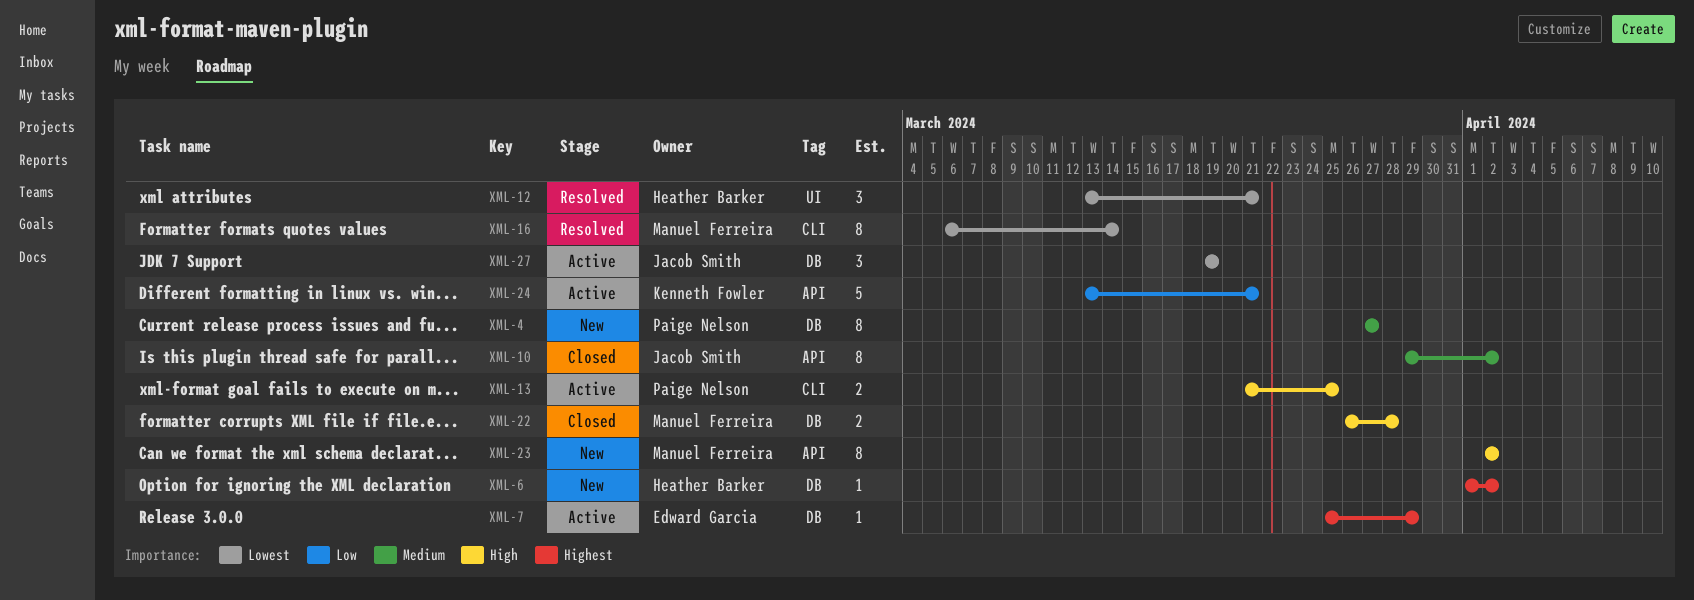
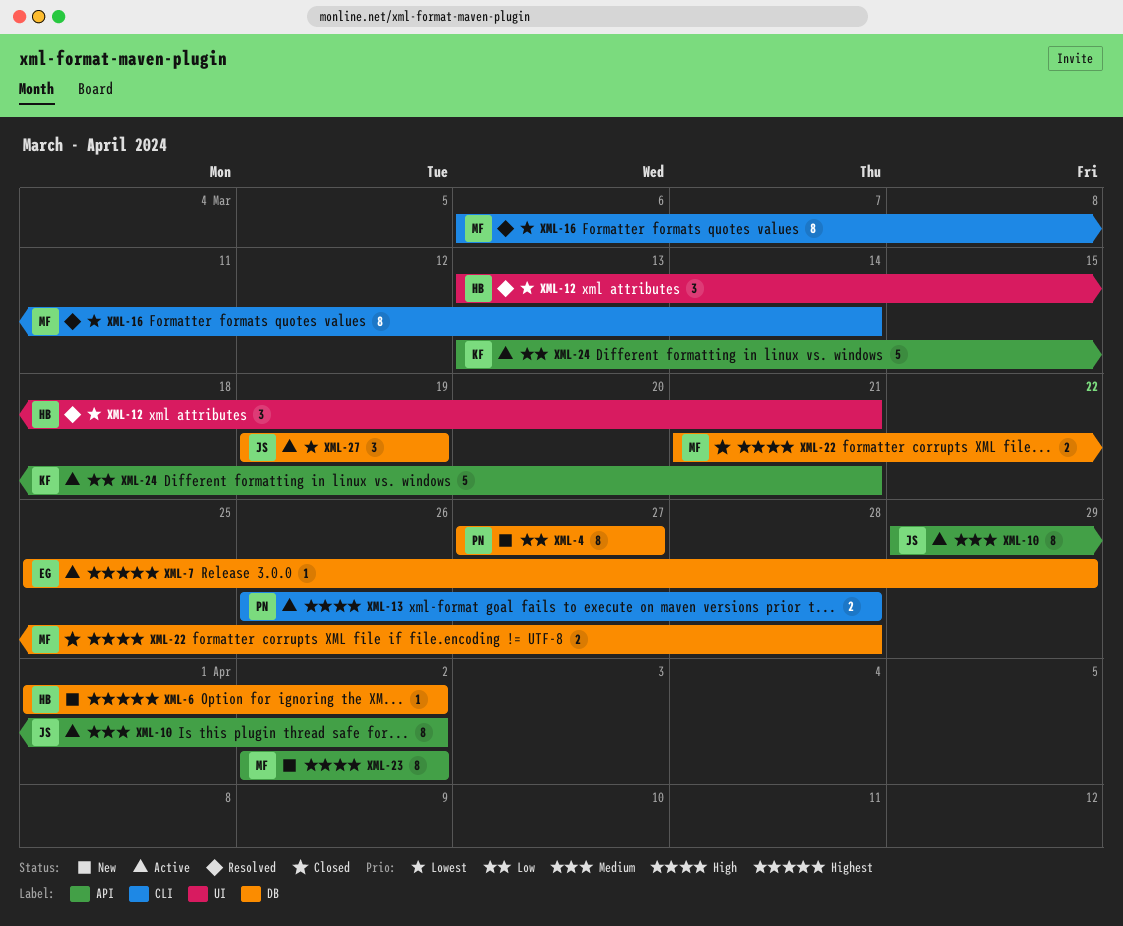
XML-4, priority: Medium -> Low
XML-10, status: Closed -> Active
XML-13, start: Mar 21 -> Mar 26
XML-13, due: Mar 25 -> Mar 28
XML-22, start: Mar 26 -> Mar 21

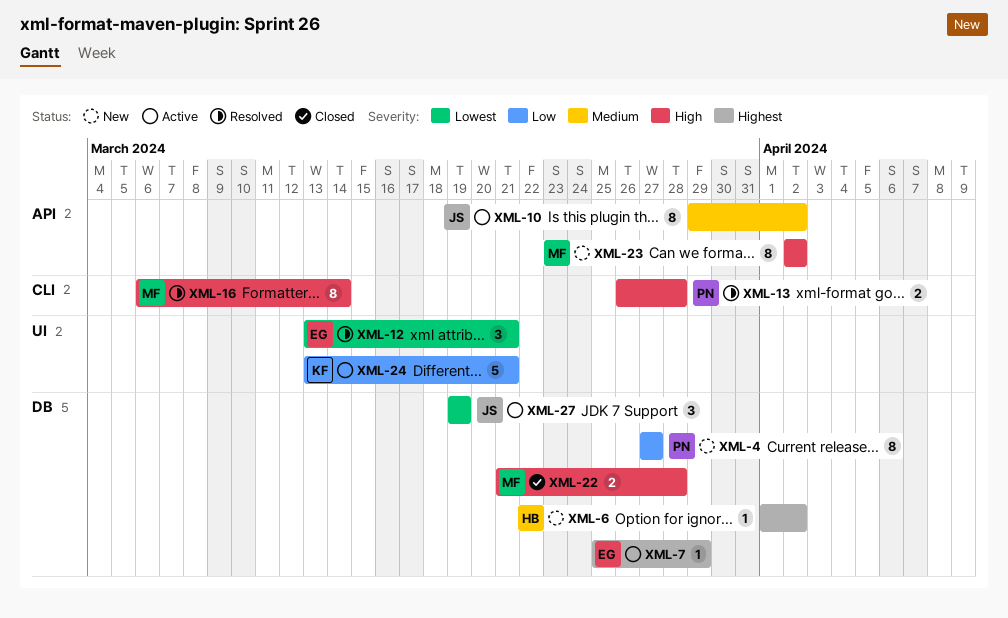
XML-12, owner: HB -> EG
XML-13, status: Active -> Resolved
XML-16, priority: Lowest -> High
XML-24, label: API -> UI

